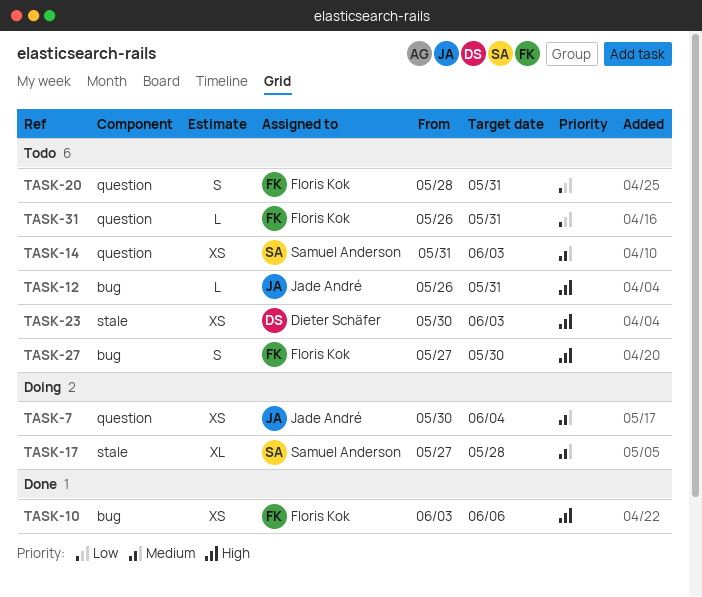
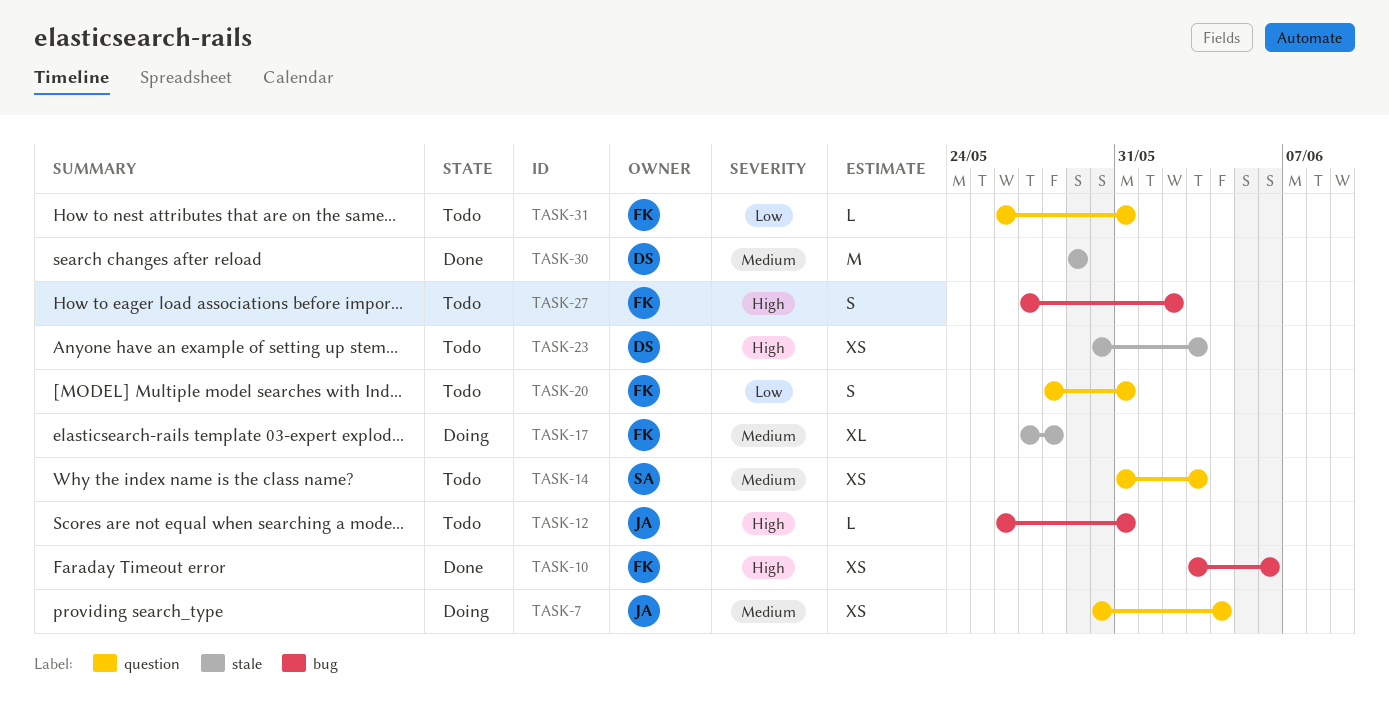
TASK-17, owner: Samuel Anderson -> Floris Kok
TASK-27, due: May 30 -> Jun 2
TASK-30: none -> present

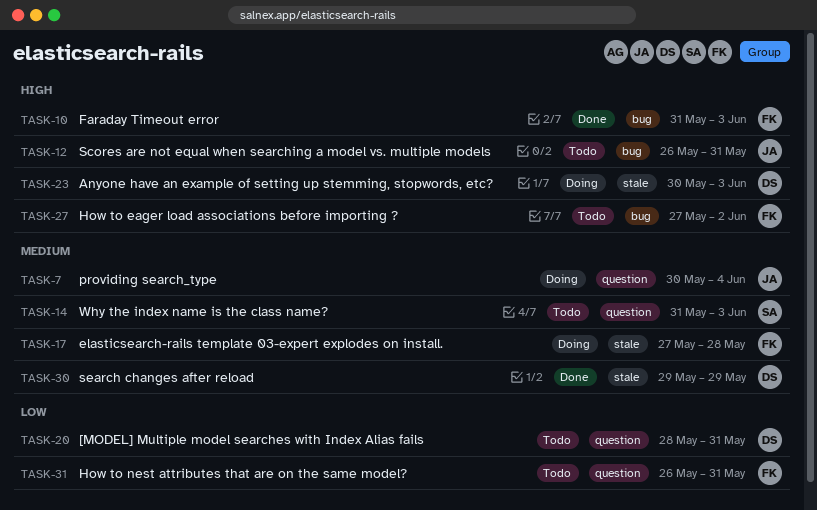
TASK-10, start: Jun 3 -> May 31
TASK-10, due: Jun 6 -> Jun 3
TASK-20, owner: FK -> DS
TASK-23, status: Todo -> Doing

